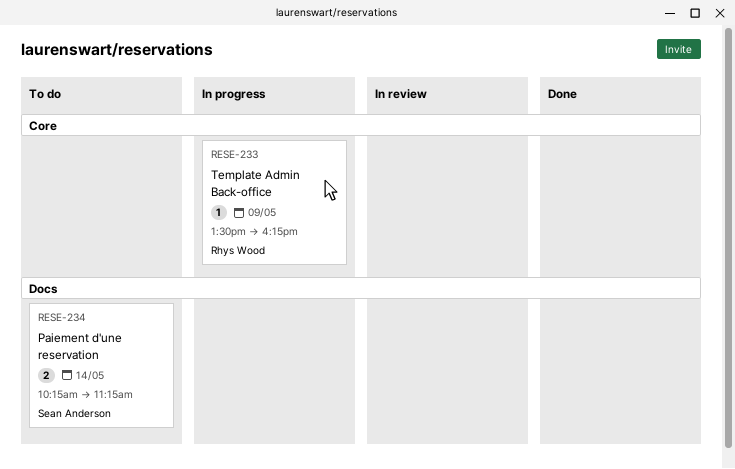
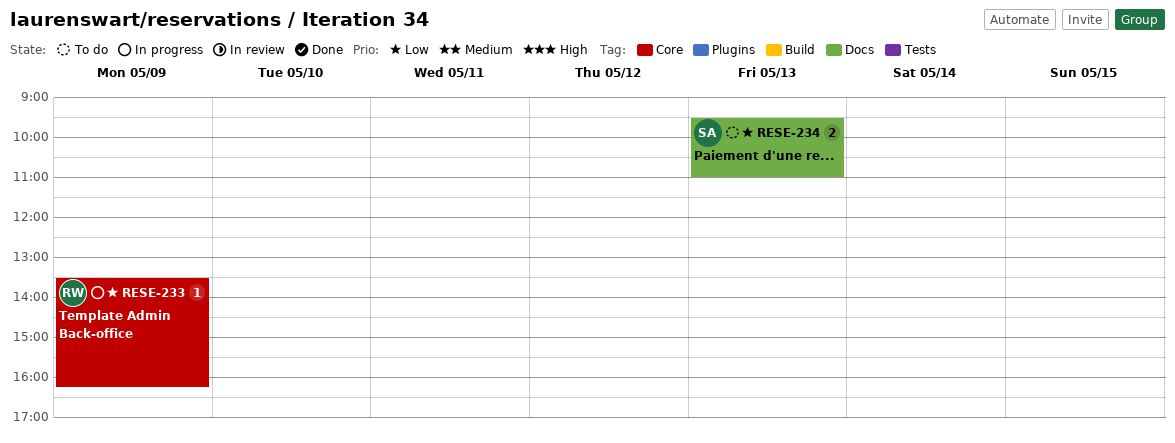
RESE-234, day: May 14 -> May 13
RESE-234, begins: 10:15 -> 09:30
RESE-234, ends: 11:15 -> 11:00

